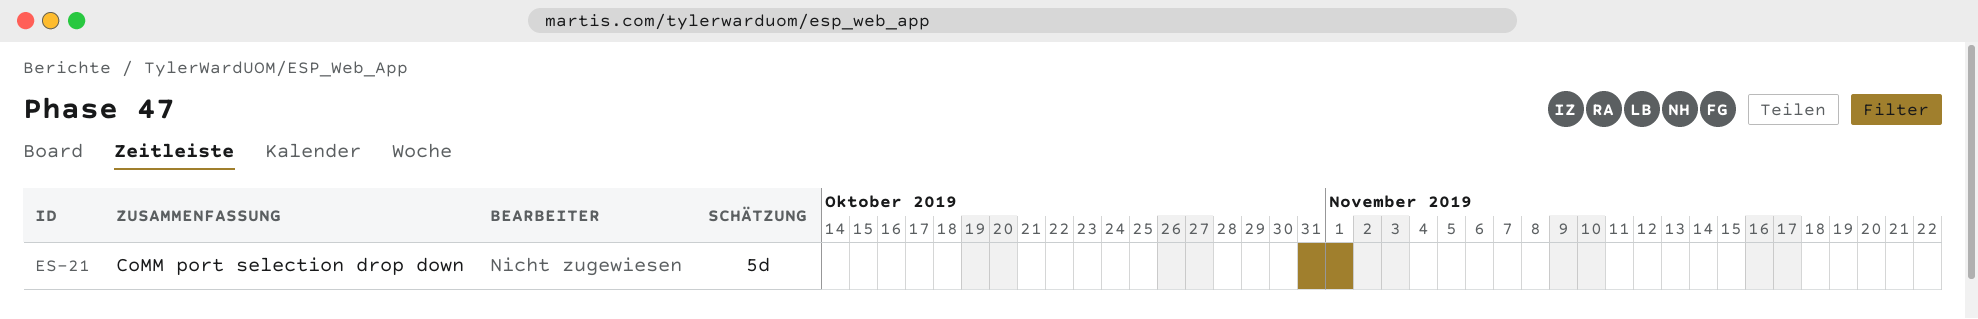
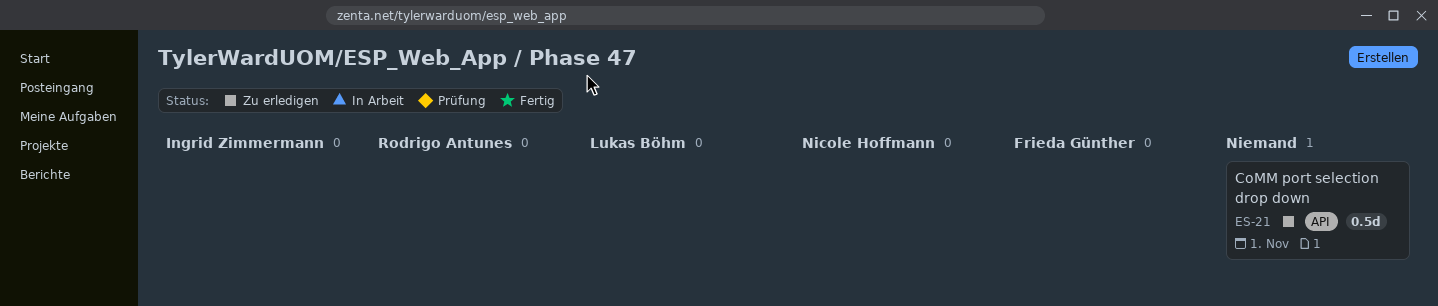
ES-21, estimate: 5d -> 0.5d

